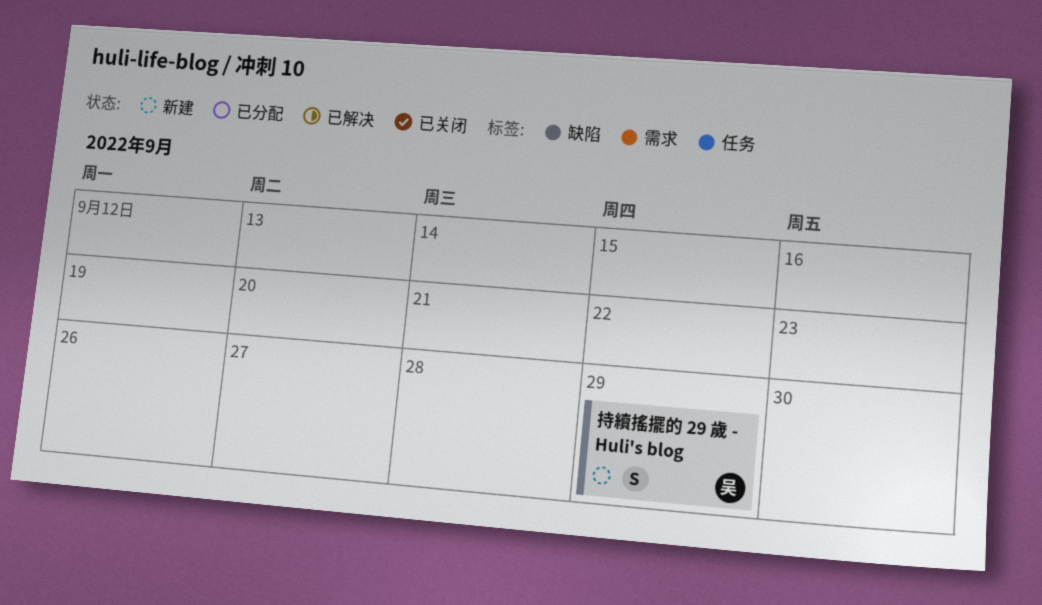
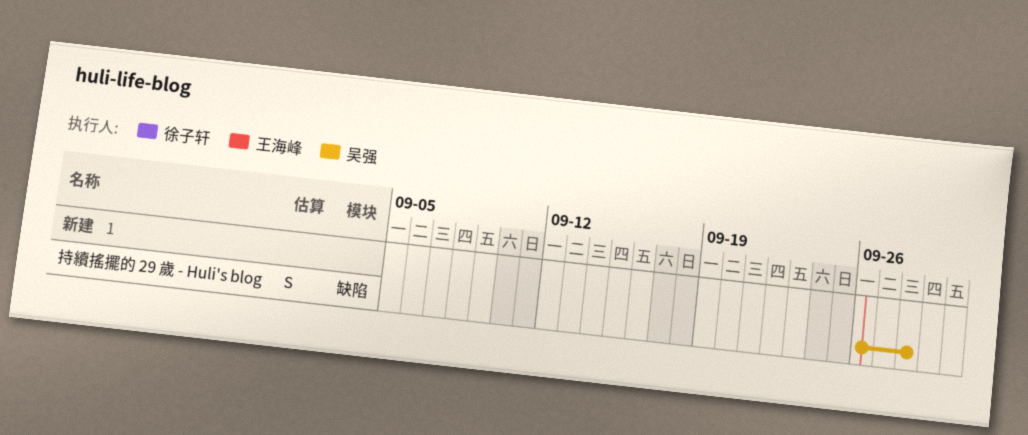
持續搖擺的 29 歲 - Huli's blog, due: Sep 29 -> Sep 28

